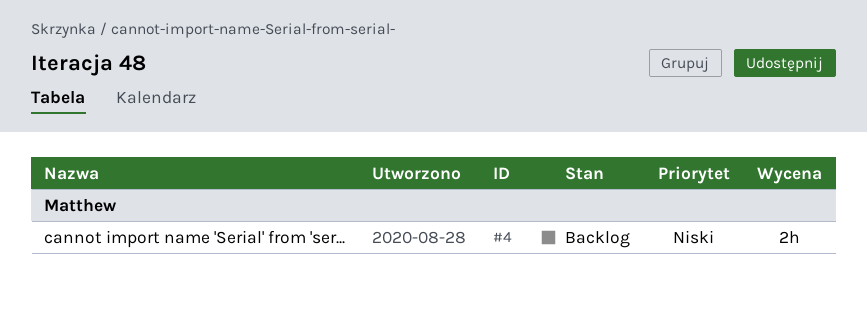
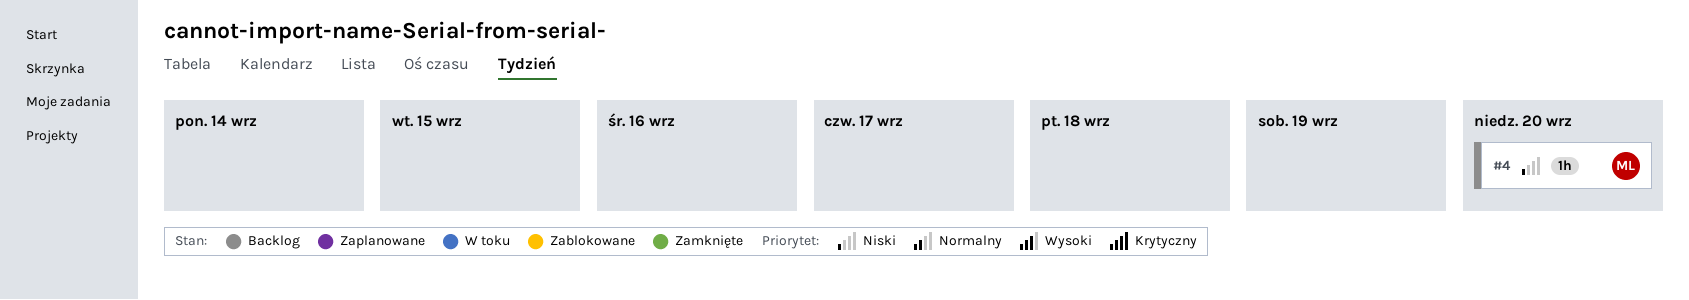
#4, estimate: 2h -> 1h

